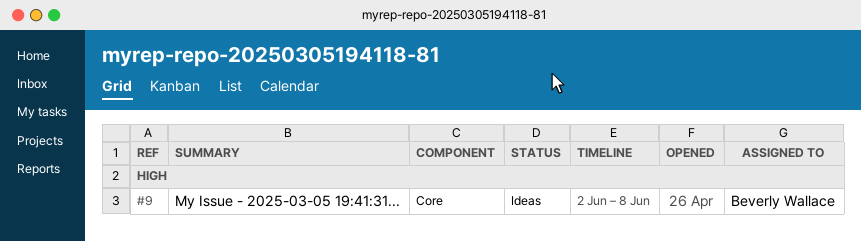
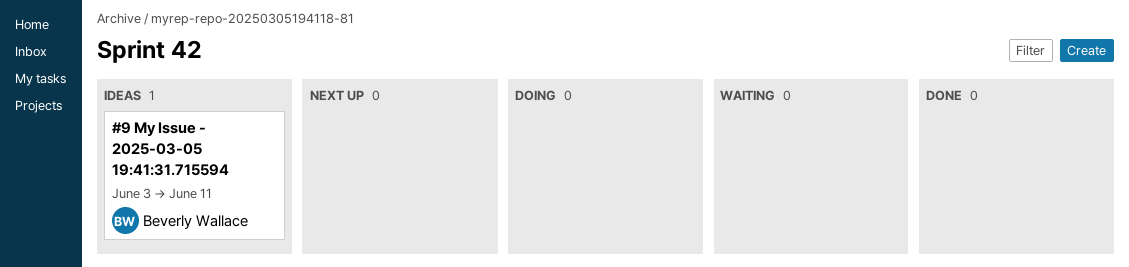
#9, start: Jun 2 -> Jun 3
#9, due: Jun 8 -> Jun 11

